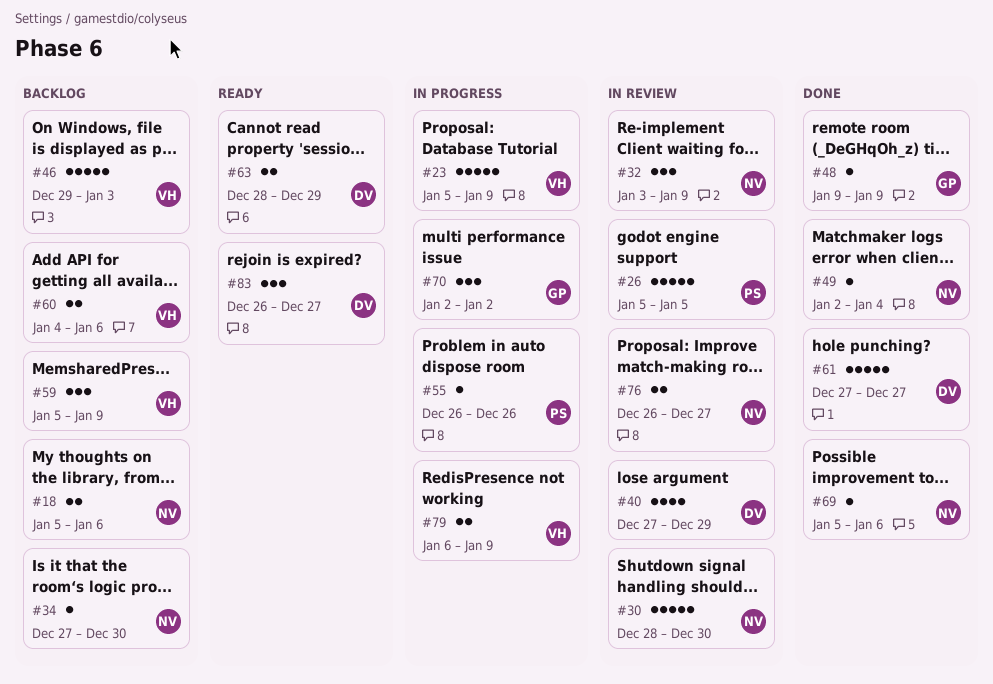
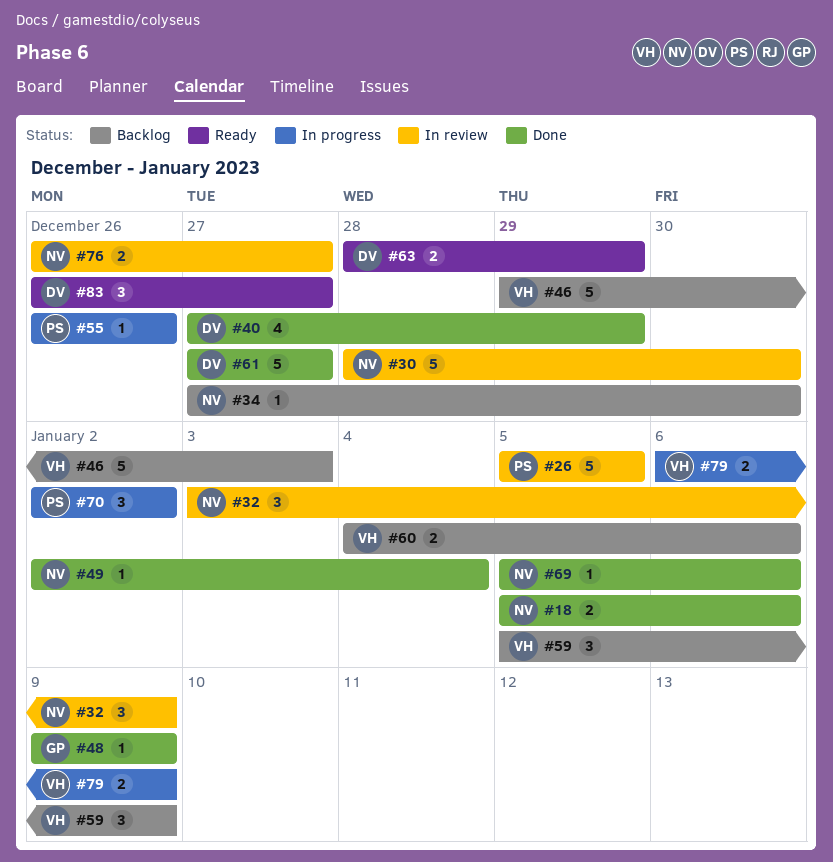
#18, status: Backlog -> Done
#23: present -> none
#40, status: In review -> Done
#70, owner: GP -> PS

